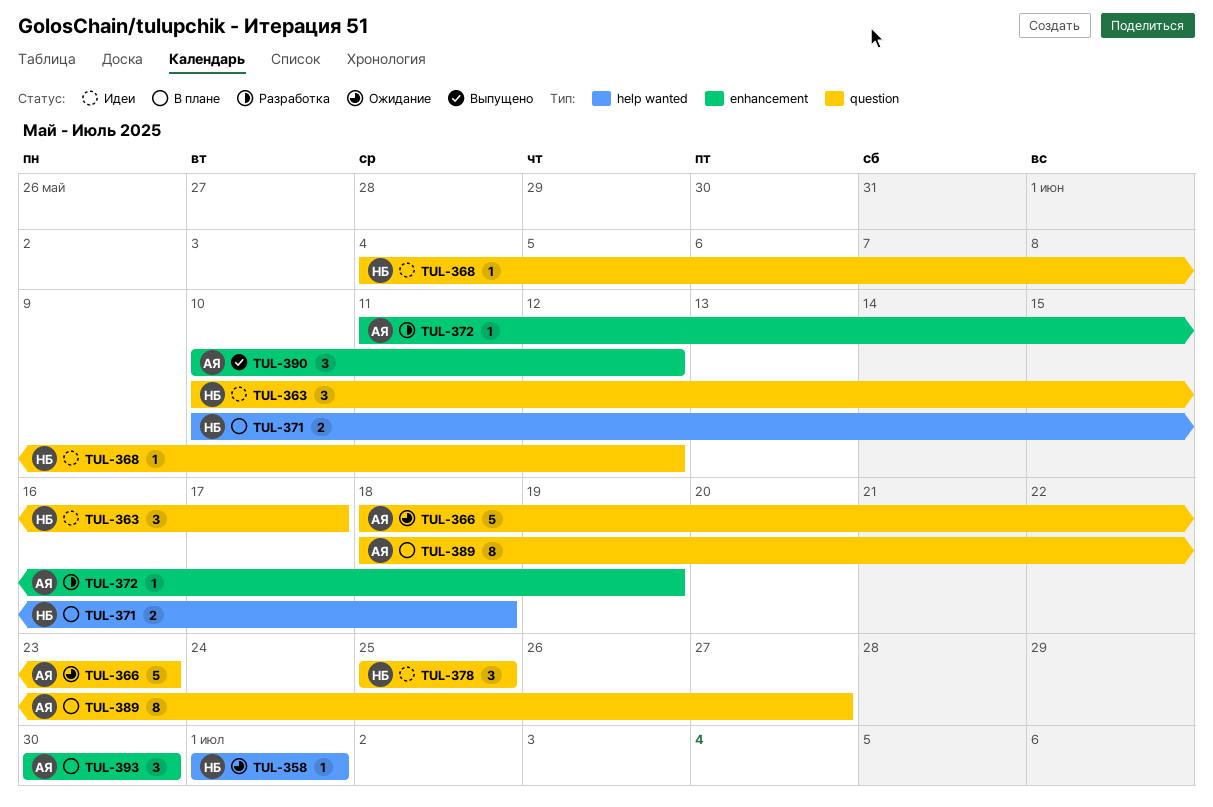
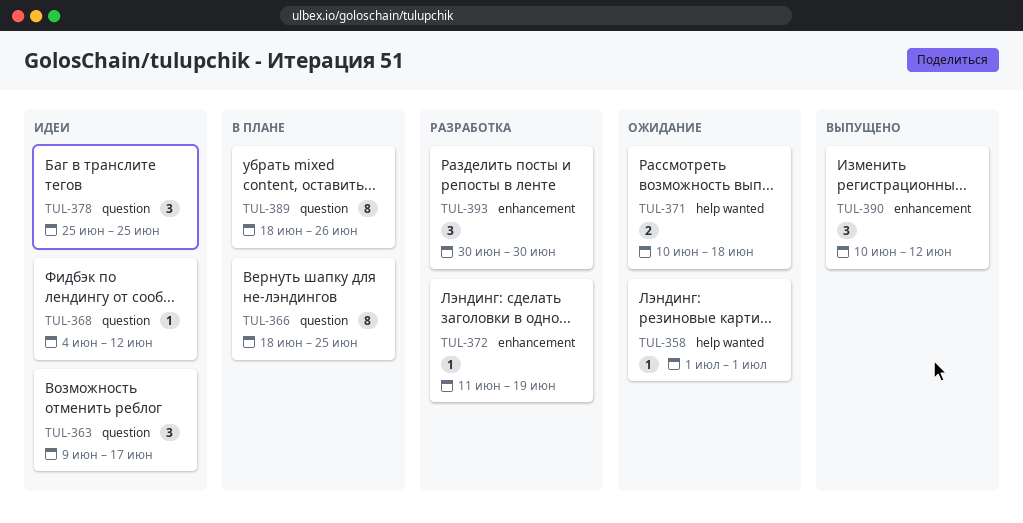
TUL-363, start: Jun 10 -> Jun 9
TUL-366, status: Ожидание -> В плане
TUL-366, estimate: 5 -> 8
TUL-366, due: Jun 23 -> Jun 25
TUL-371, status: В плане -> Ожидание
TUL-389, due: Jun 27 -> Jun 26
TUL-393, status: В плане -> Разработка

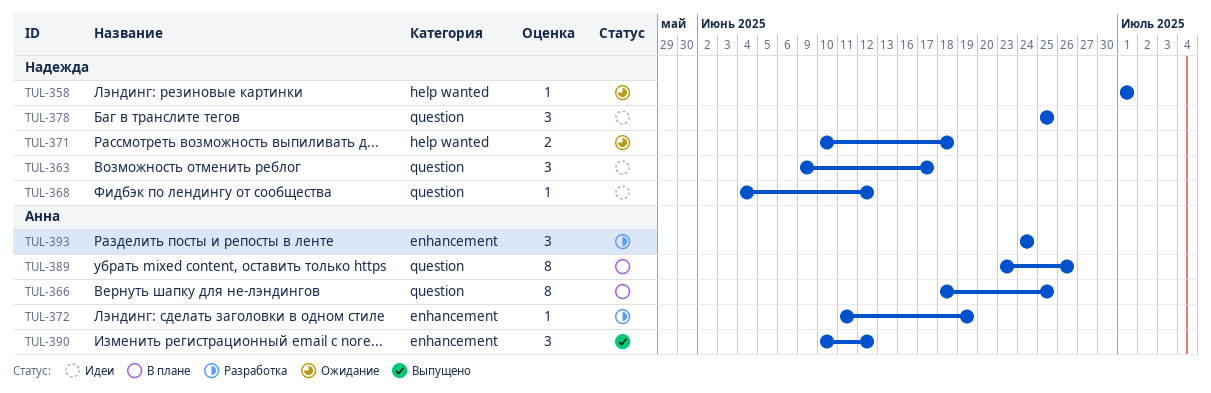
TUL-389, start: Jun 18 -> Jun 23
TUL-393, start: Jun 30 -> Jun 24
TUL-393, due: Jun 30 -> Jun 24

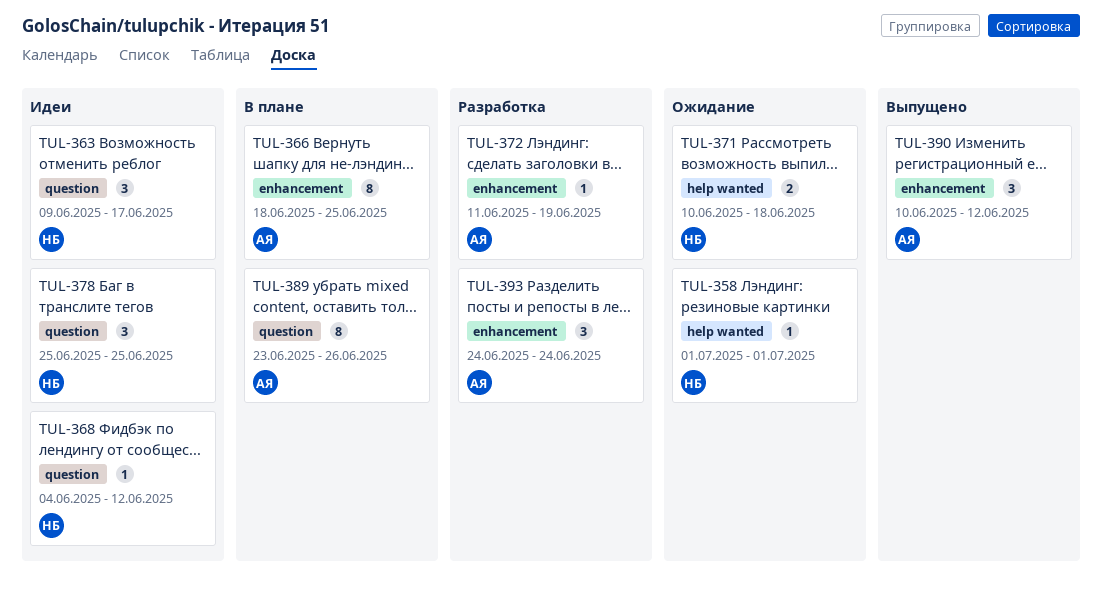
TUL-366, label: question -> enhancement

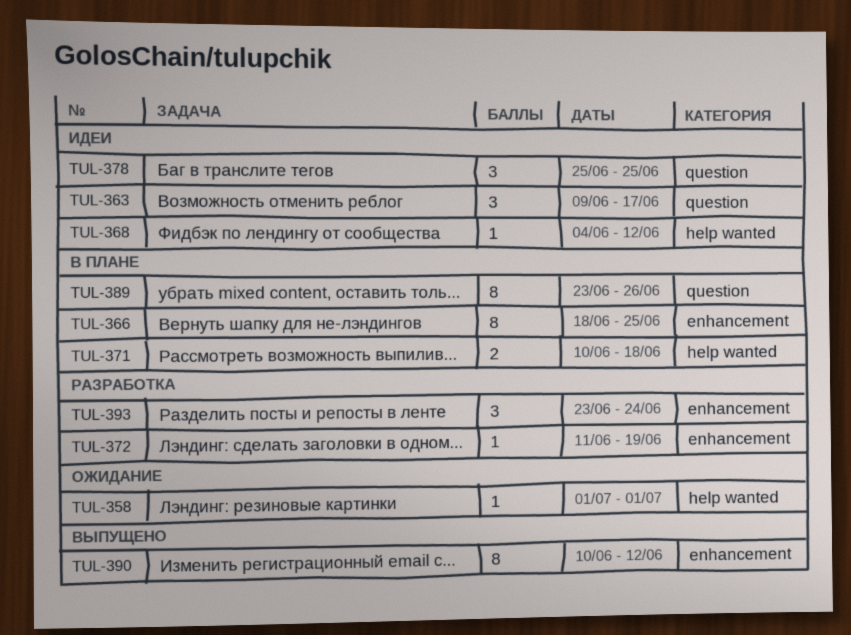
TUL-368, label: question -> help wanted
TUL-371, status: Ожидание -> В плане
TUL-390, estimate: 3 -> 8
TUL-393, start: Jun 24 -> Jun 23

